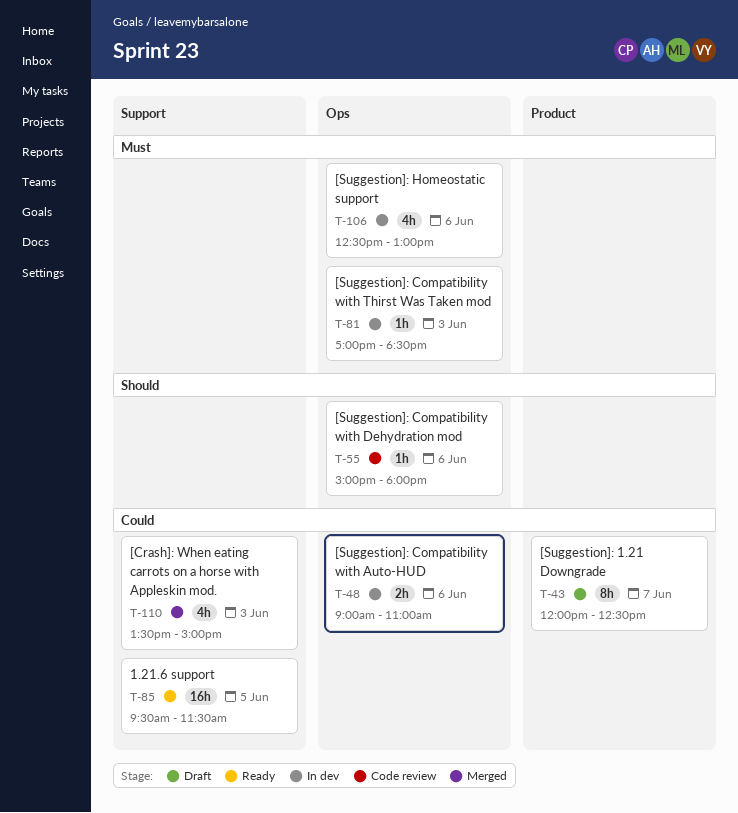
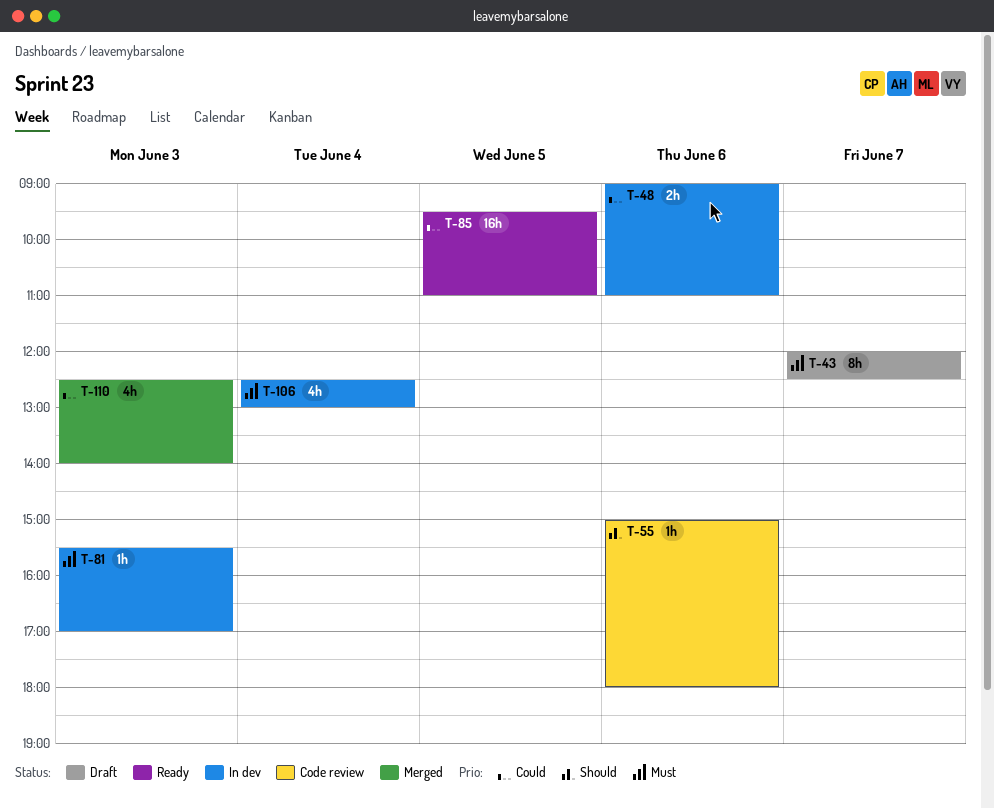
T-43, priority: Could -> Must
T-81, begins: 17:00 -> 15:30
T-81, ends: 18:30 -> 17:00
T-85, ends: 11:30 -> 11:00
T-106, day: Jun 6 -> Jun 4
T-110, begins: 13:30 -> 12:30
T-110, ends: 15:00 -> 14:00

